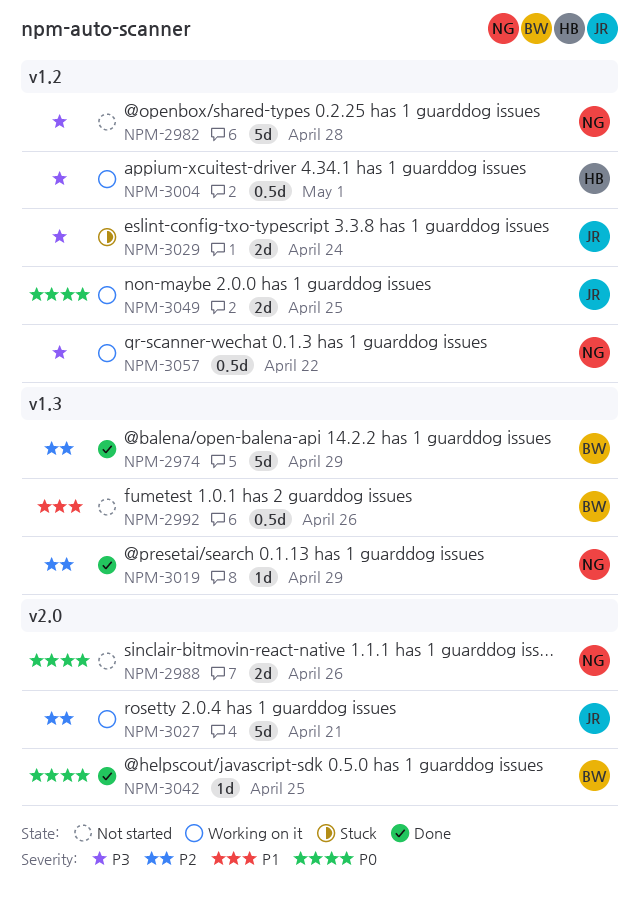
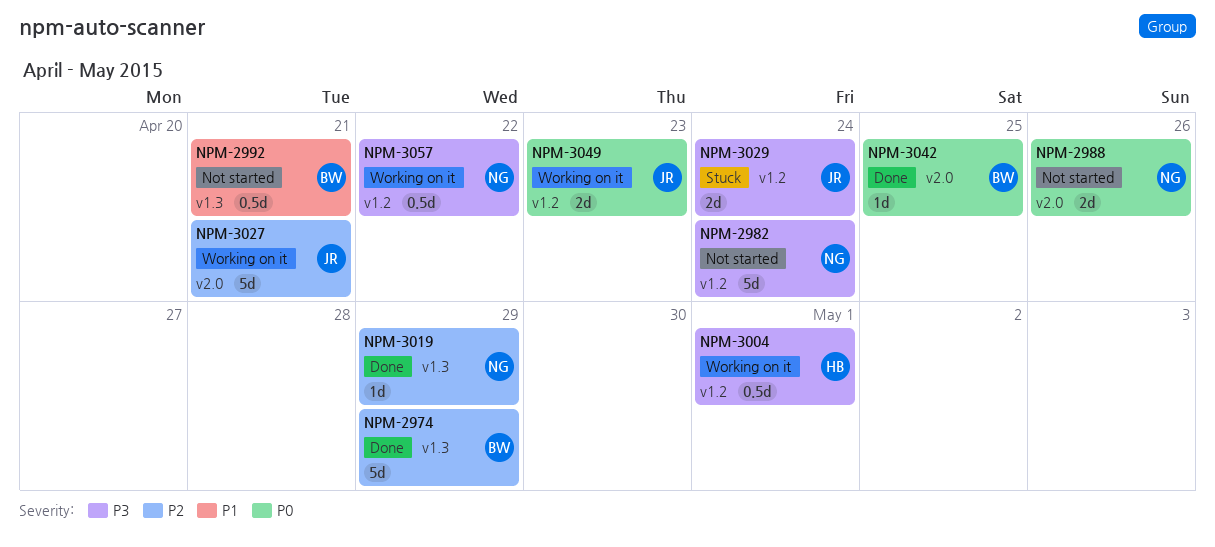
NPM-2982, due: Apr 28 -> Apr 24
NPM-2992, due: Apr 26 -> Apr 21
NPM-3049, due: Apr 25 -> Apr 23

